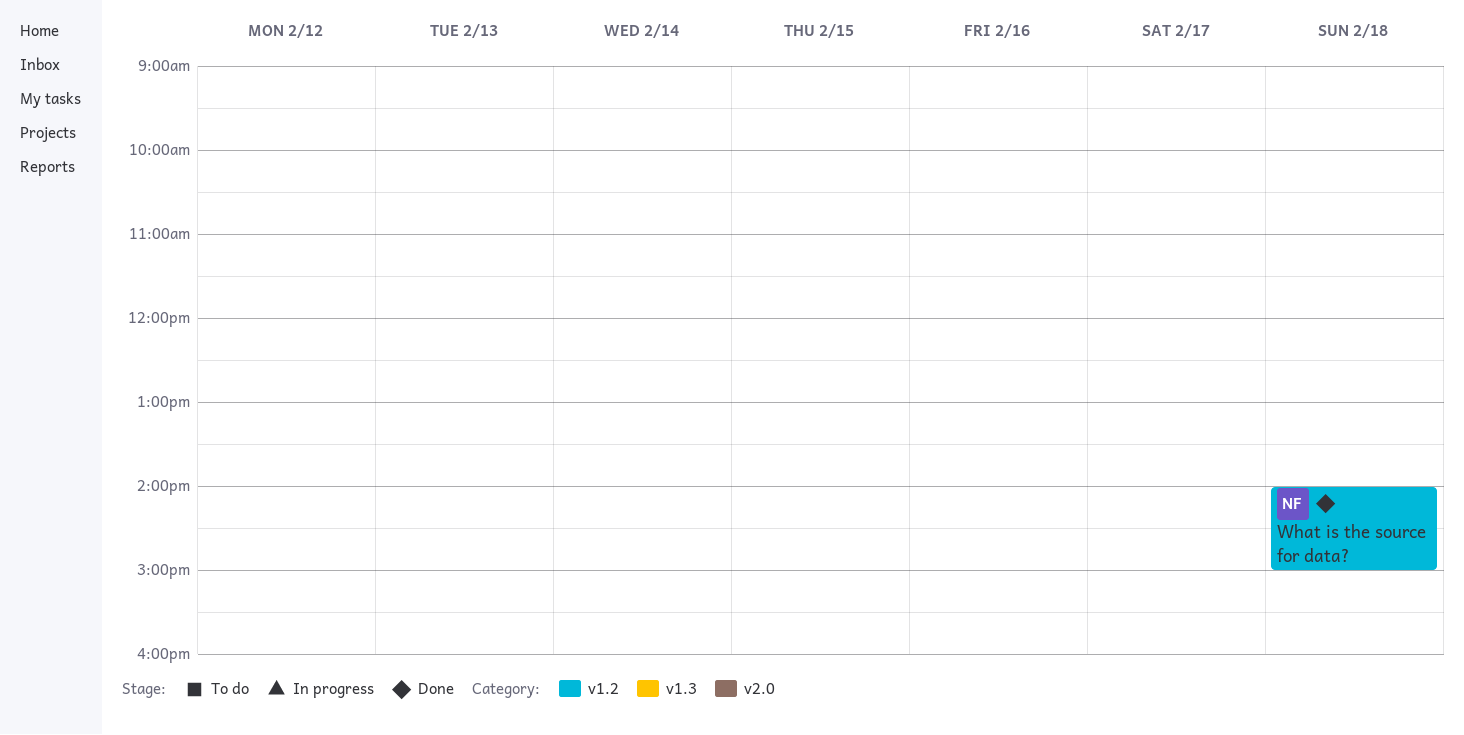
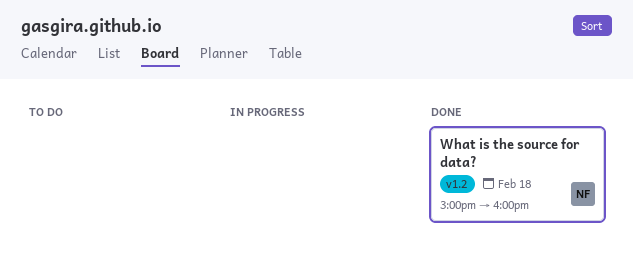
What is the source for data?, begins: 14:00 -> 15:00
What is the source for data?, ends: 15:00 -> 16:00

